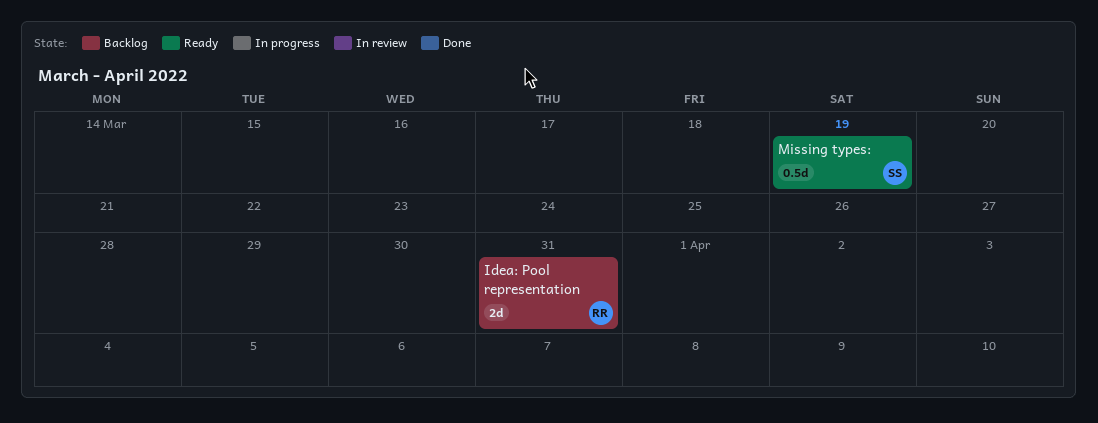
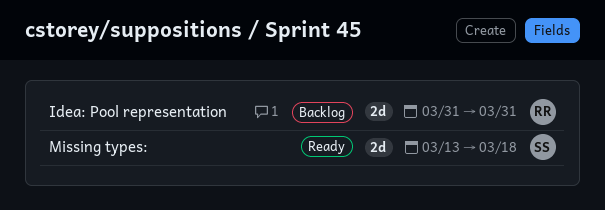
Missing types:, estimate: 0.5d -> 2d
Missing types:, due: Mar 19 -> Mar 18

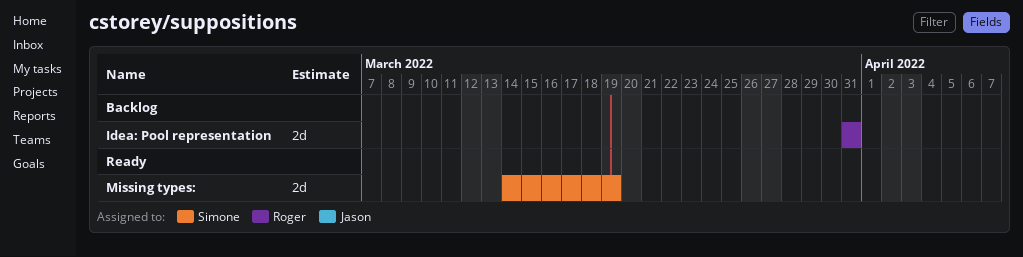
Missing types:, start: Mar 13 -> Mar 14
Missing types:, due: Mar 18 -> Mar 19

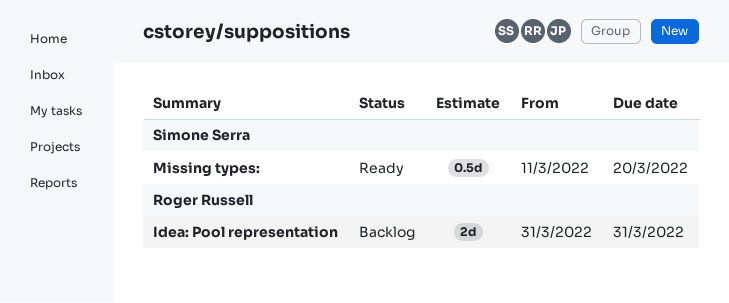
Missing types:, estimate: 2d -> 0.5d
Missing types:, start: Mar 14 -> Mar 11
Missing types:, due: Mar 19 -> Mar 20

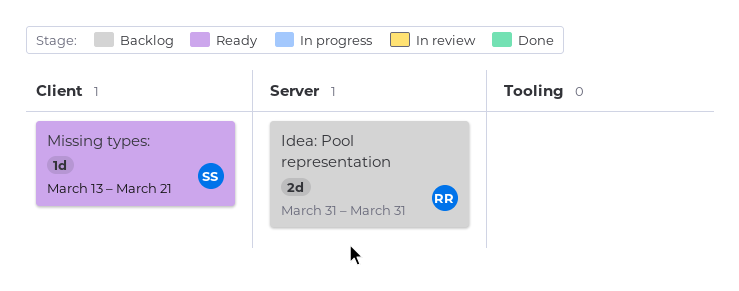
Missing types:, estimate: 0.5d -> 1d
Missing types:, start: Mar 11 -> Mar 13
Missing types:, due: Mar 20 -> Mar 21

